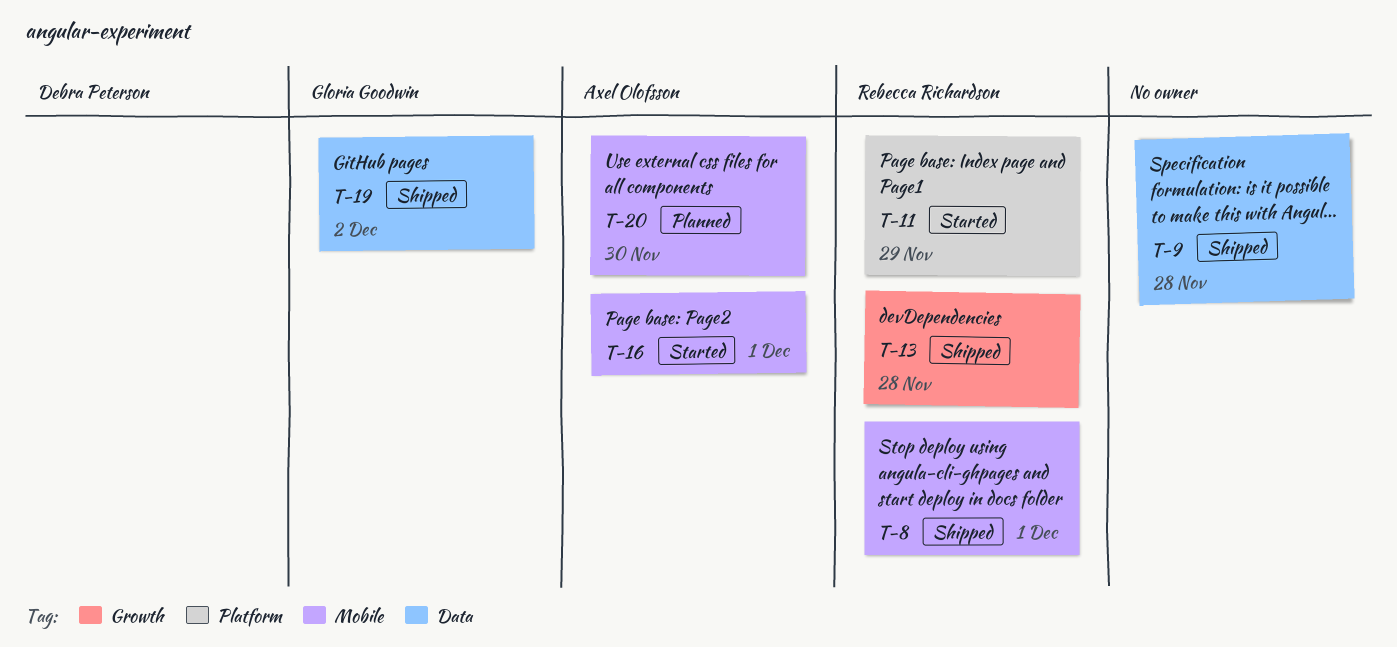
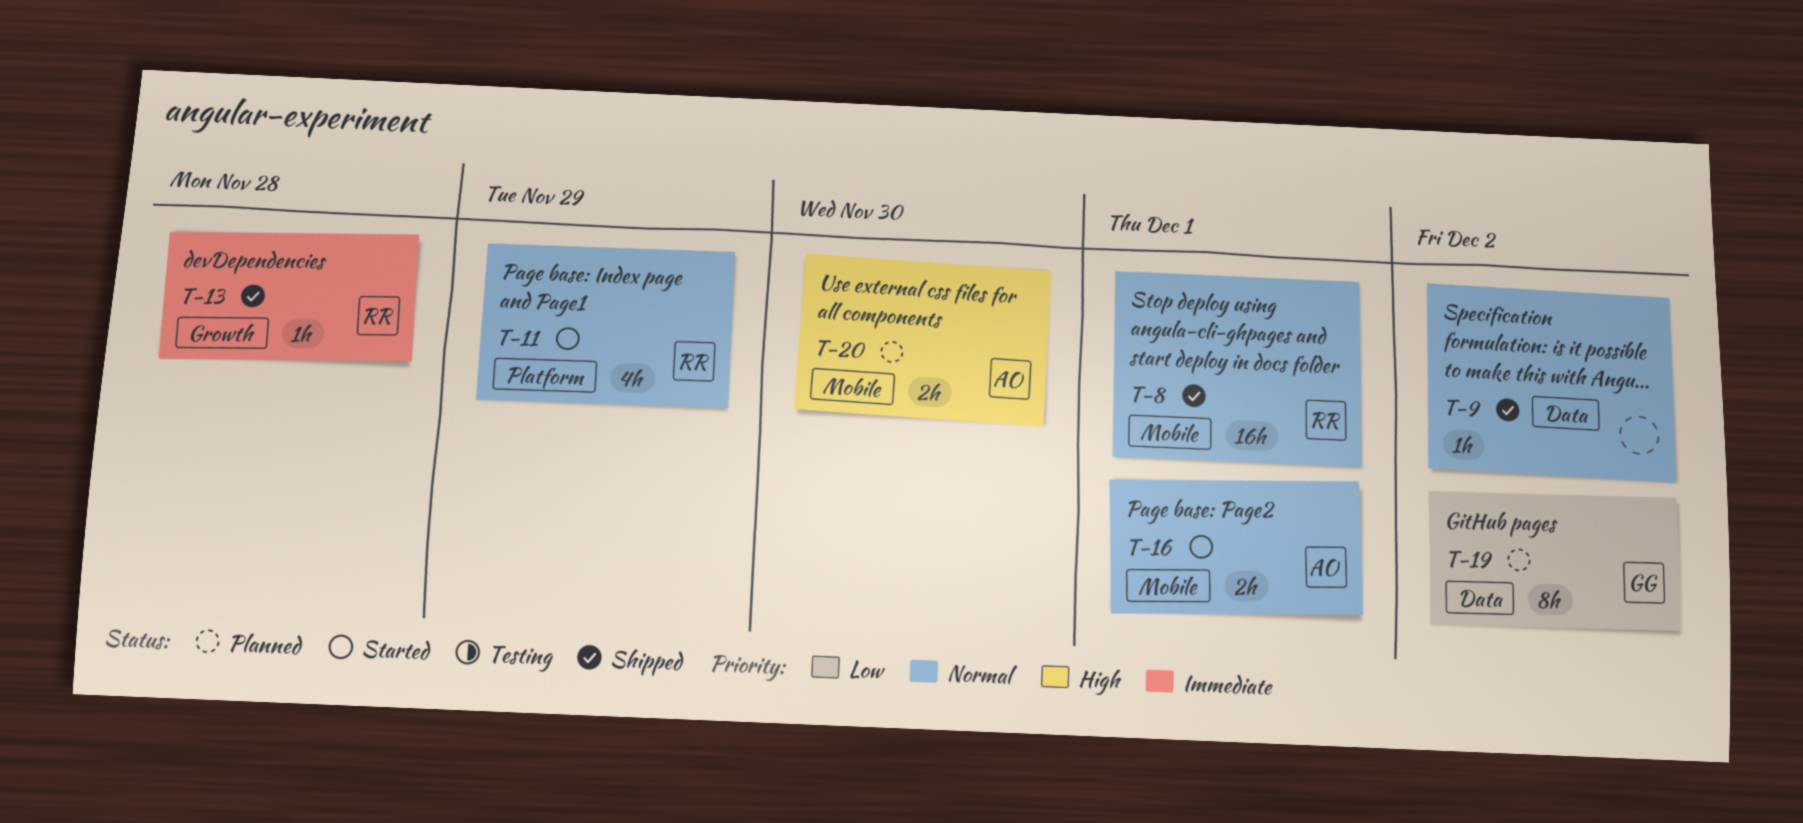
T-9, due: Nov 28 -> Dec 2
T-19, status: Shipped -> Planned

